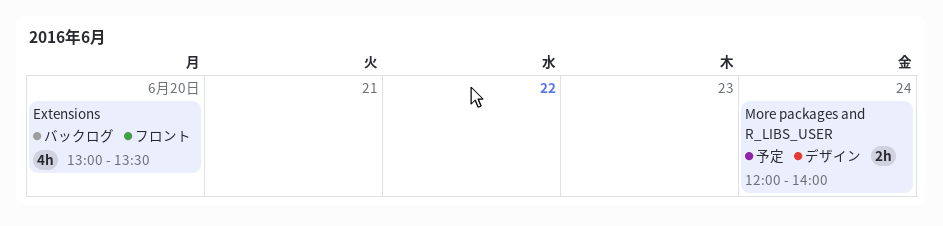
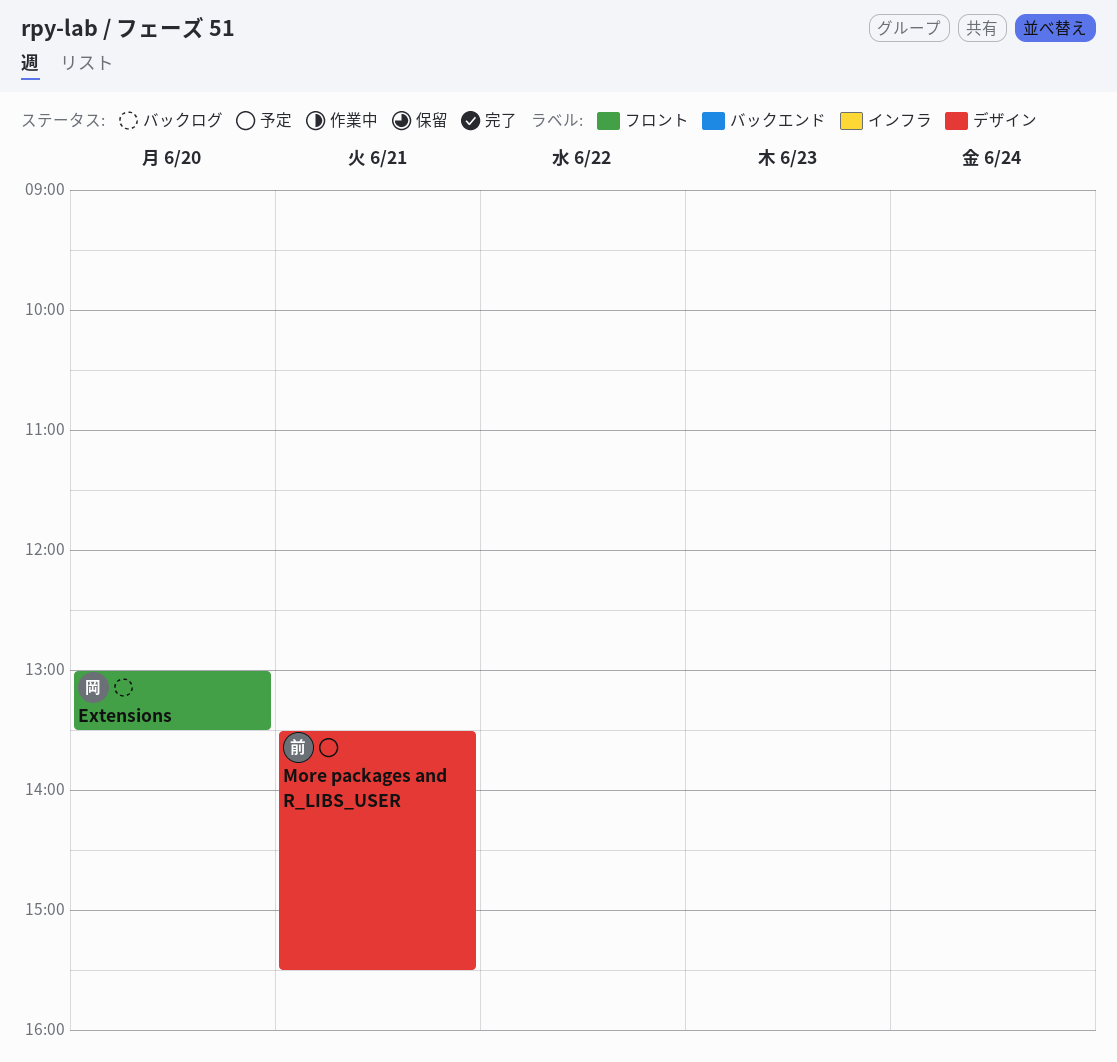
More packages and R_LIBS_USER, day: Jun 24 -> Jun 21
More packages and R_LIBS_USER, begins: 12:00 -> 13:30
More packages and R_LIBS_USER, ends: 14:00 -> 15:30

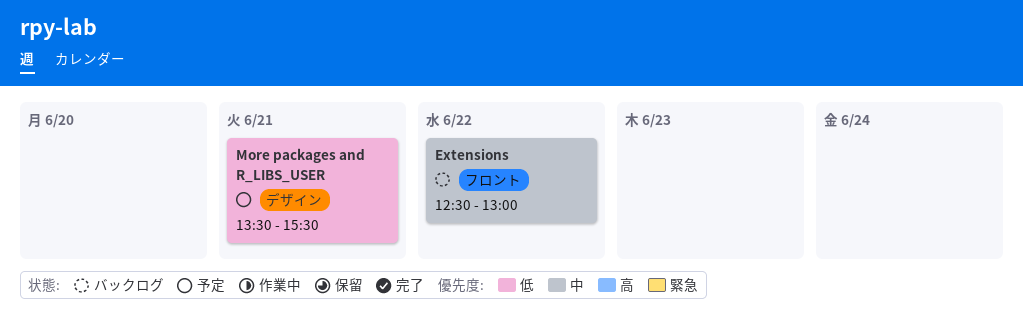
Extensions, day: Jun 20 -> Jun 22
Extensions, begins: 13:00 -> 12:30
Extensions, ends: 13:30 -> 13:00

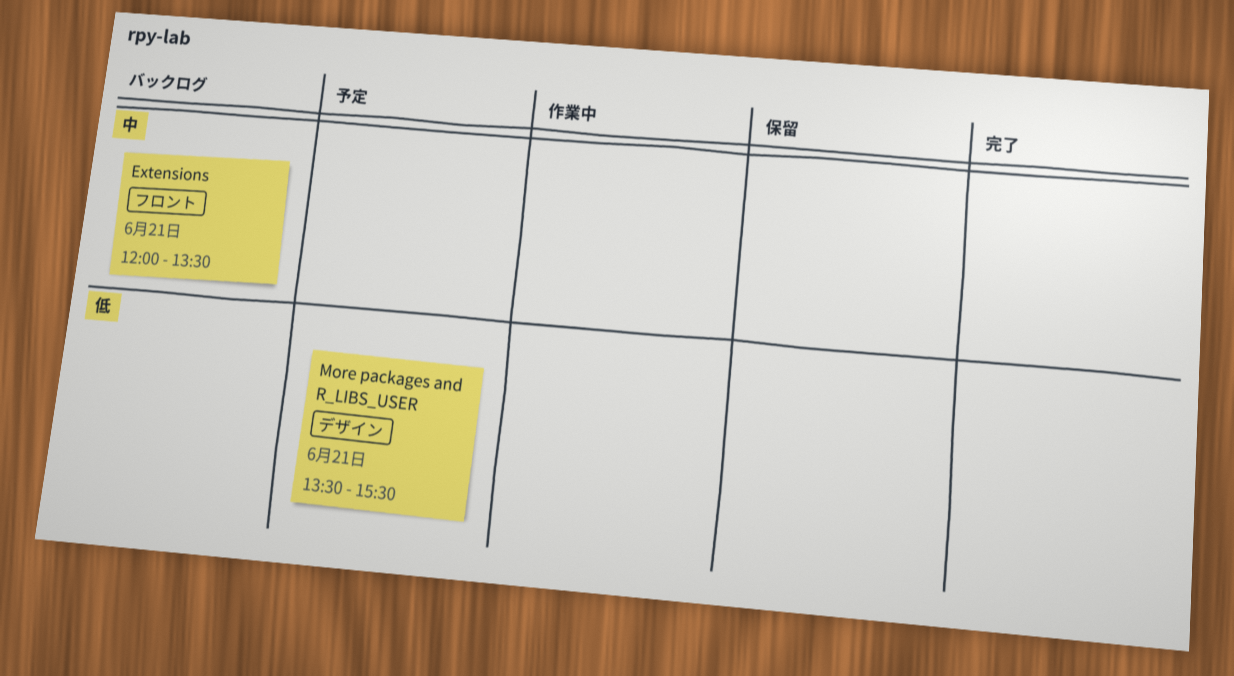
Extensions, day: Jun 22 -> Jun 21
Extensions, begins: 12:30 -> 12:00
Extensions, ends: 13:00 -> 13:30

